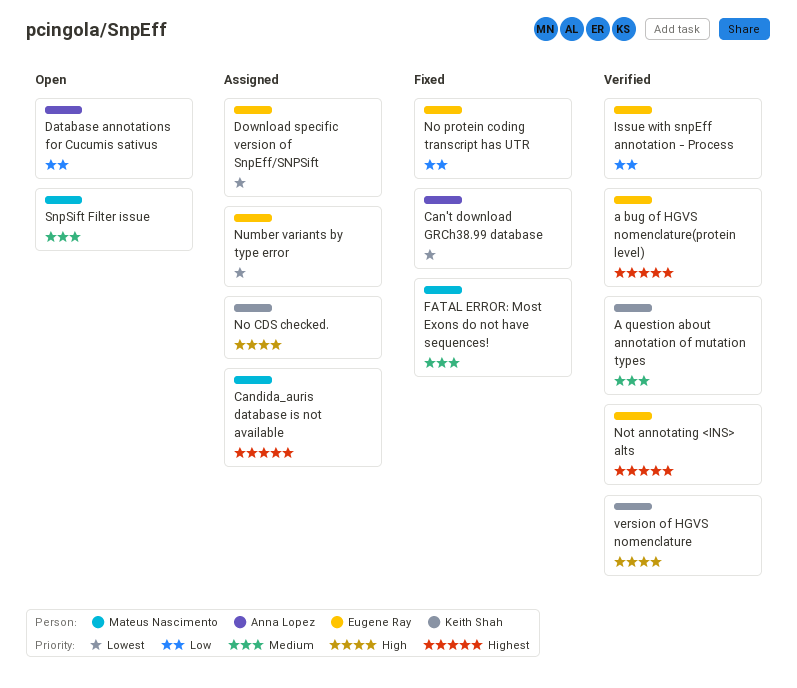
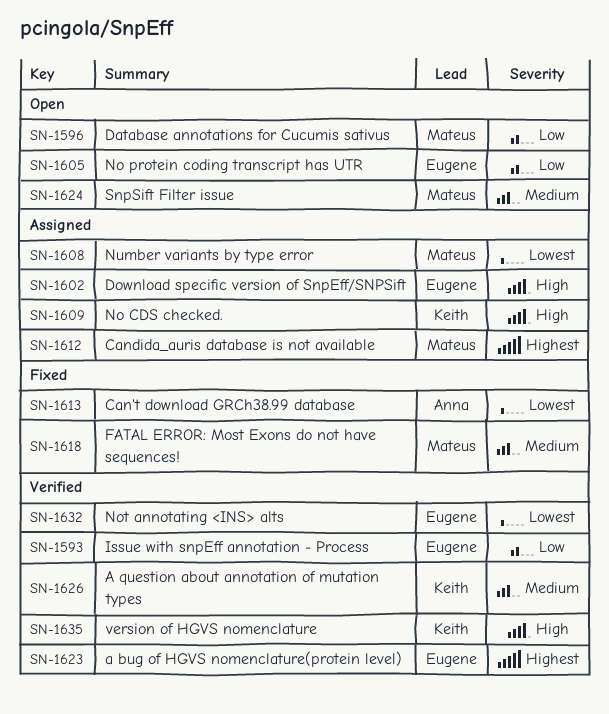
Database annotations for Cucumis sativus, owner: Anna Lopez -> Mateus Nascimento
Download specific version of SnpEff/SNPSift, priority: Lowest -> High
No protein coding transcript has UTR, status: Fixed -> Open
Not annotating <INS> alts, priority: Highest -> Lowest
Number variants by type error, owner: Eugene Ray -> Mateus Nascimento

